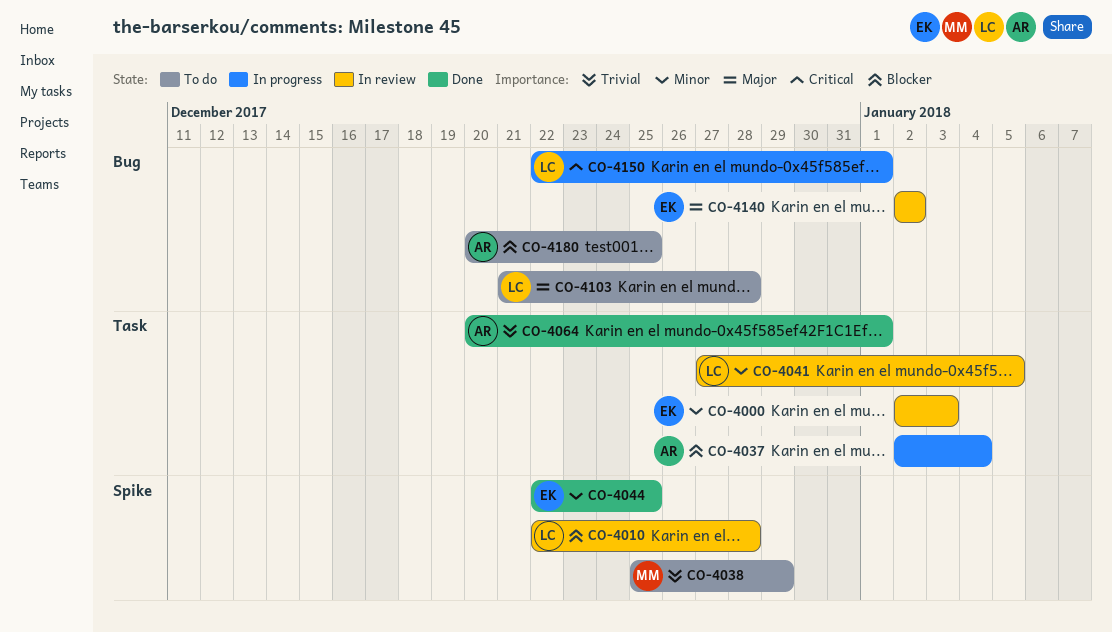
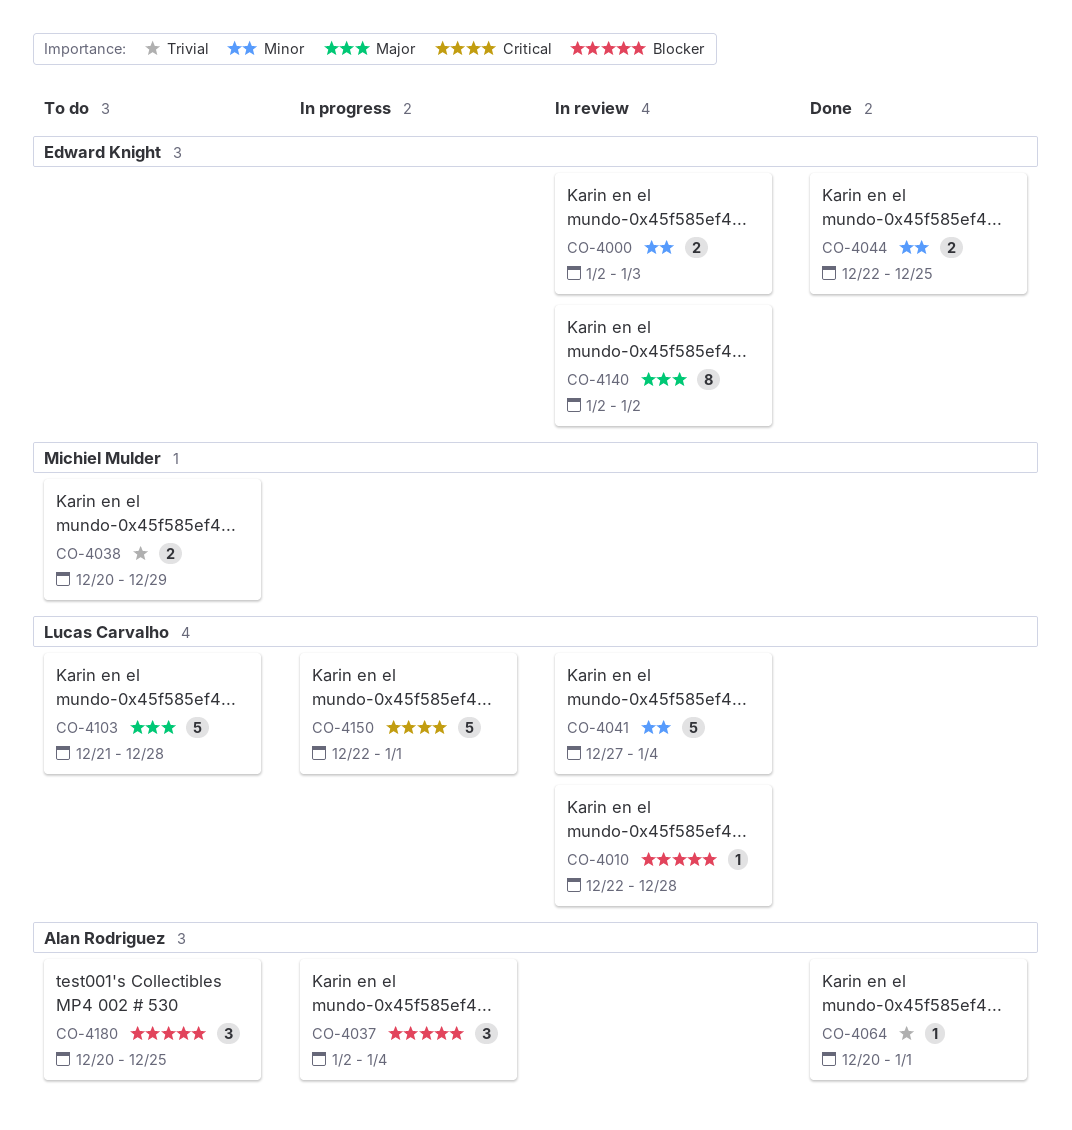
CO-4038, start: Dec 25 -> Dec 20
CO-4041, due: Jan 5 -> Jan 4

